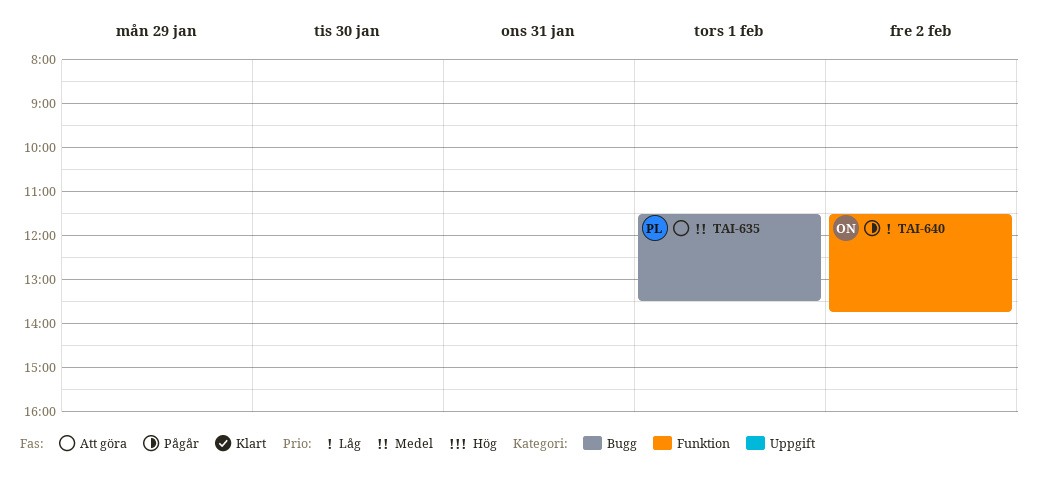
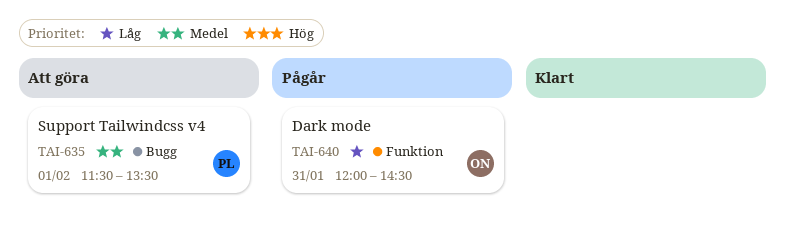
TAI-640, day: Feb 2 -> Jan 31
TAI-640, begins: 11:30 -> 12:00
TAI-640, ends: 13:45 -> 14:30

